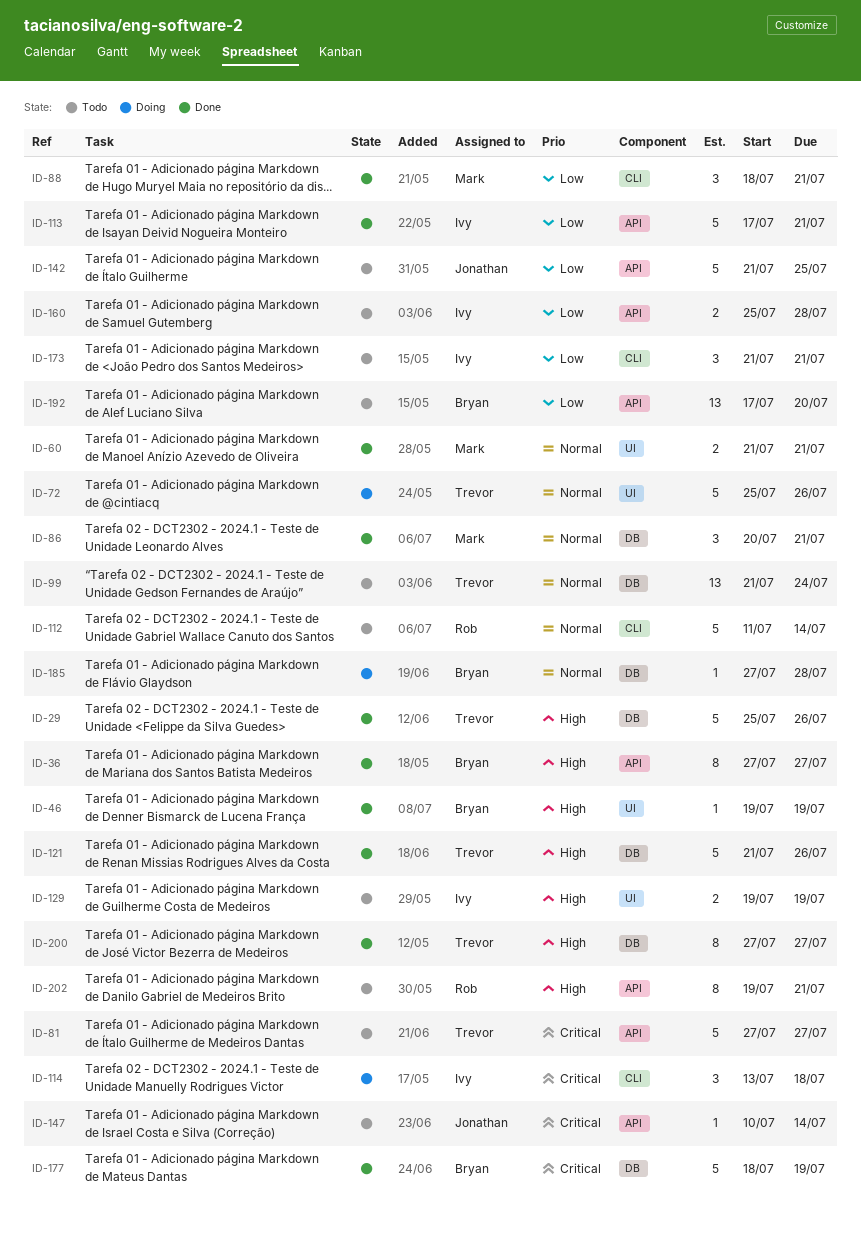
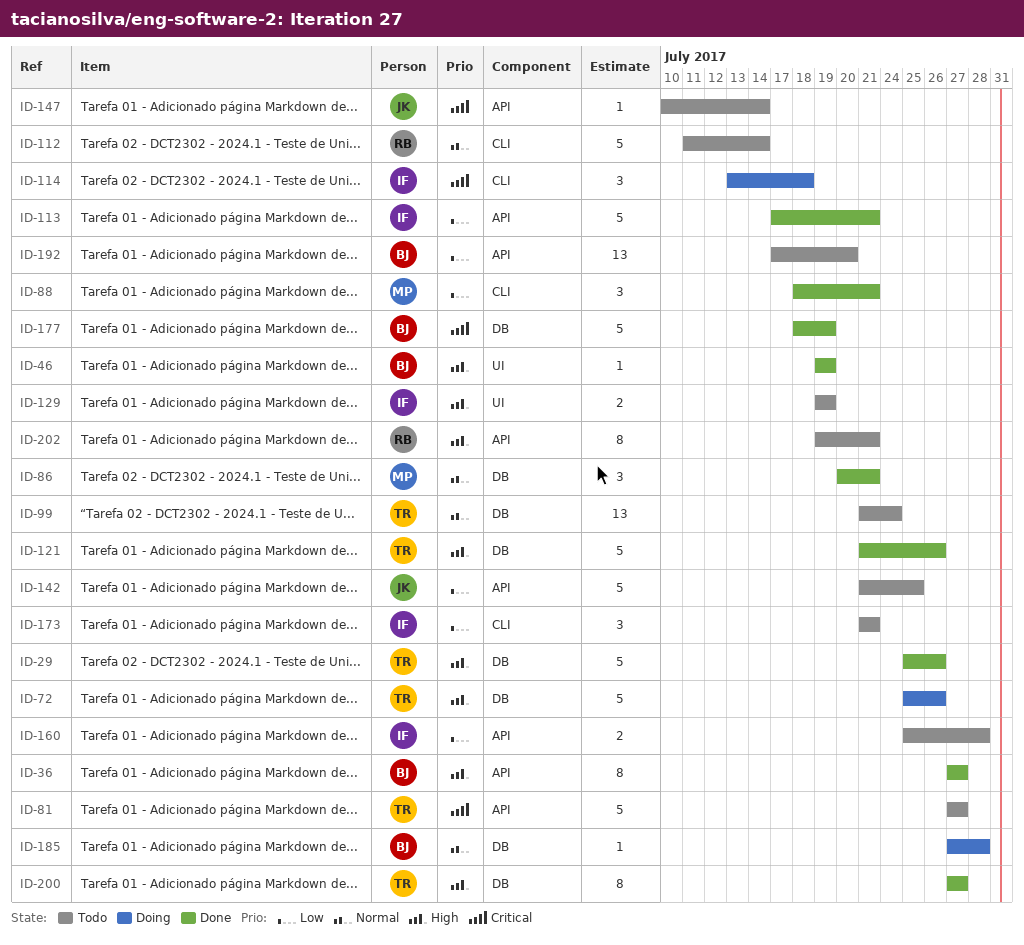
ID-60: present -> none
ID-72, priority: Normal -> High
ID-72, label: UI -> DB

